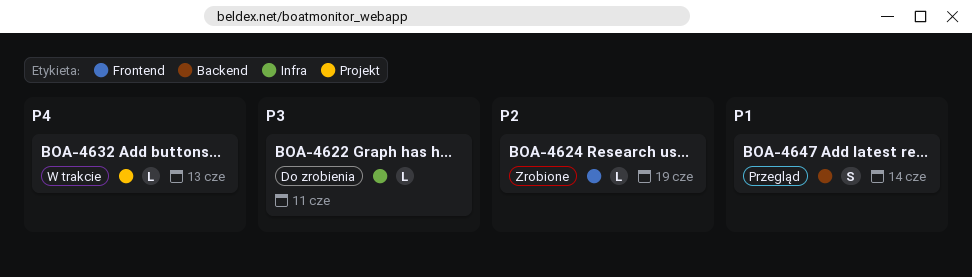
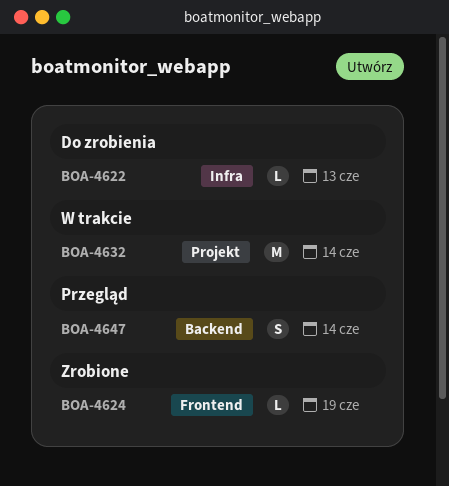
BOA-4622, due: Jun 11 -> Jun 13
BOA-4632, estimate: L -> M
BOA-4632, due: Jun 13 -> Jun 14

